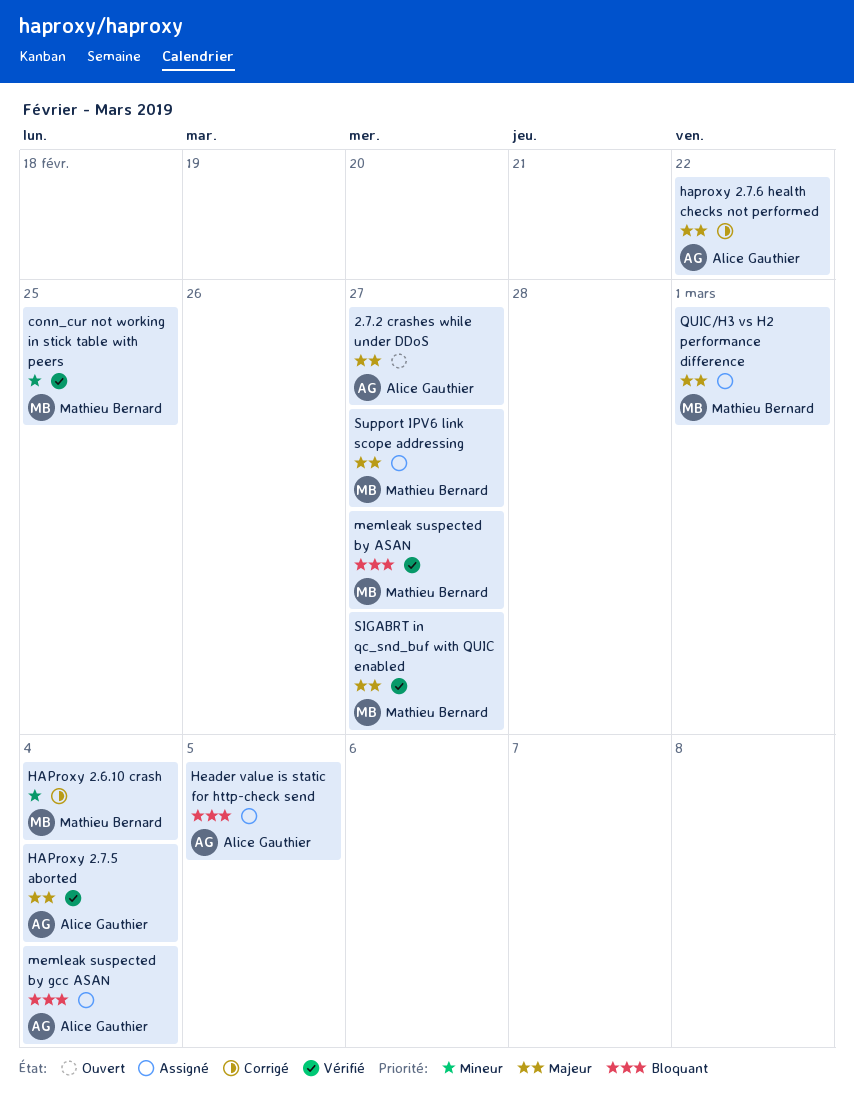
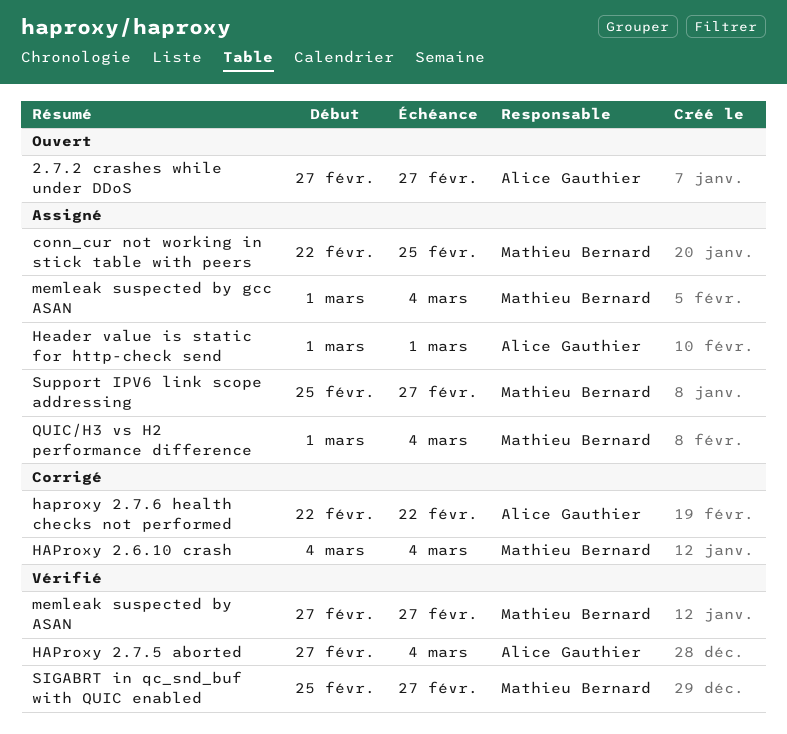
conn_cur not working in stick table with peers, status: Vérifié -> Assigné
Header value is static for http-check send, due: Mar 5 -> Mar 1
memleak suspected by gcc ASAN, owner: Alice Gauthier -> Mathieu Bernard
QUIC/H3 vs H2 performance difference, due: Mar 1 -> Mar 4

